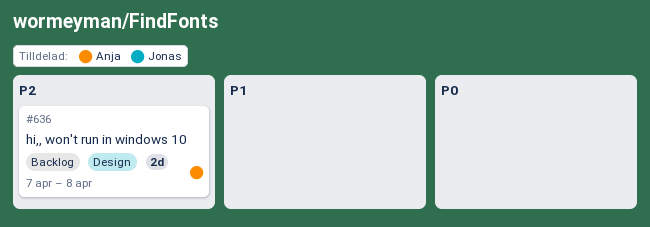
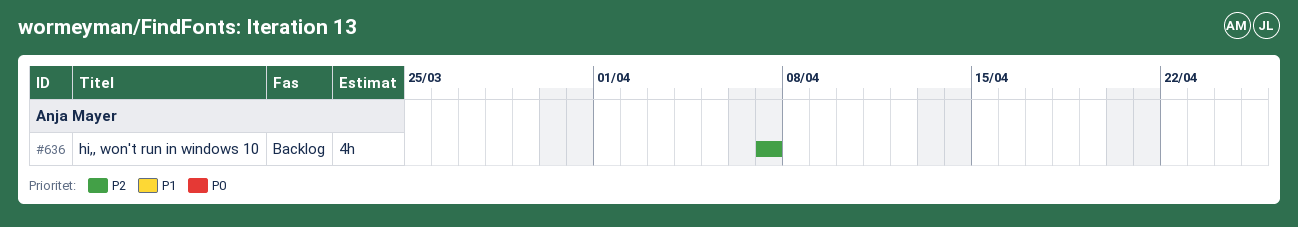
#636, estimate: 2d -> 4h
#636, due: Apr 8 -> Apr 7

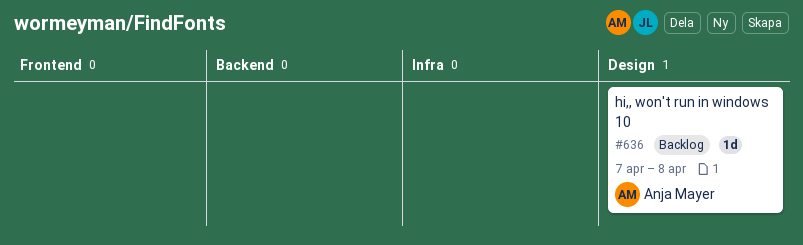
#636, estimate: 4h -> 1d
#636, due: Apr 7 -> Apr 8

